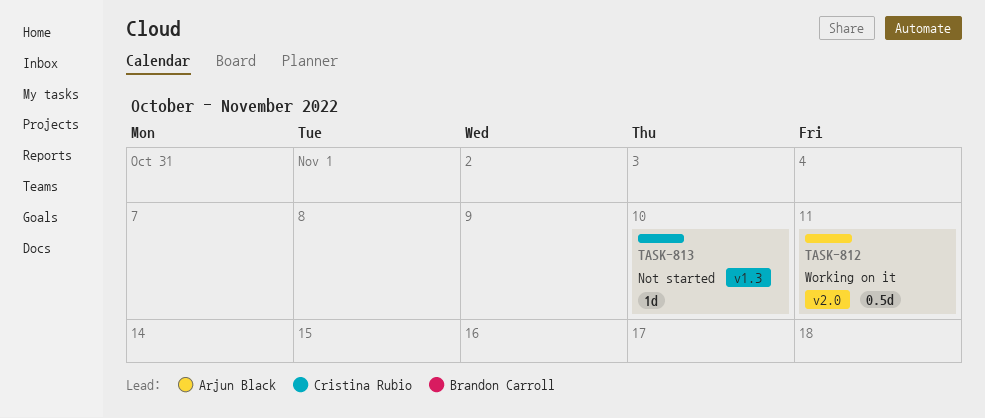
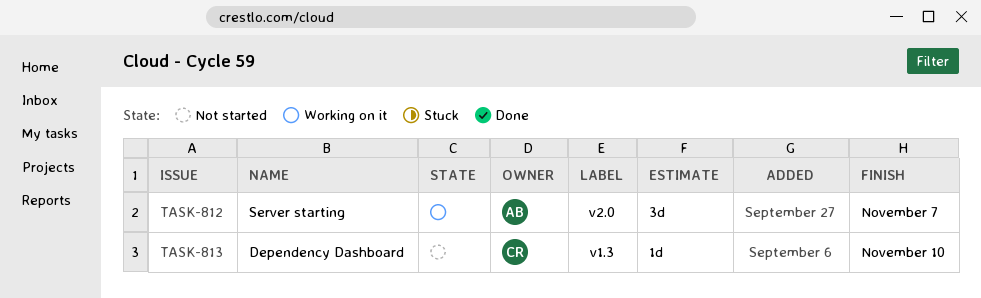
TASK-812, estimate: 0.5d -> 3d
TASK-812, due: Nov 11 -> Nov 7

